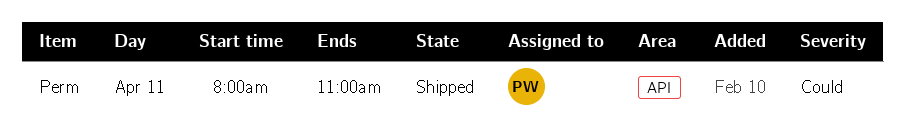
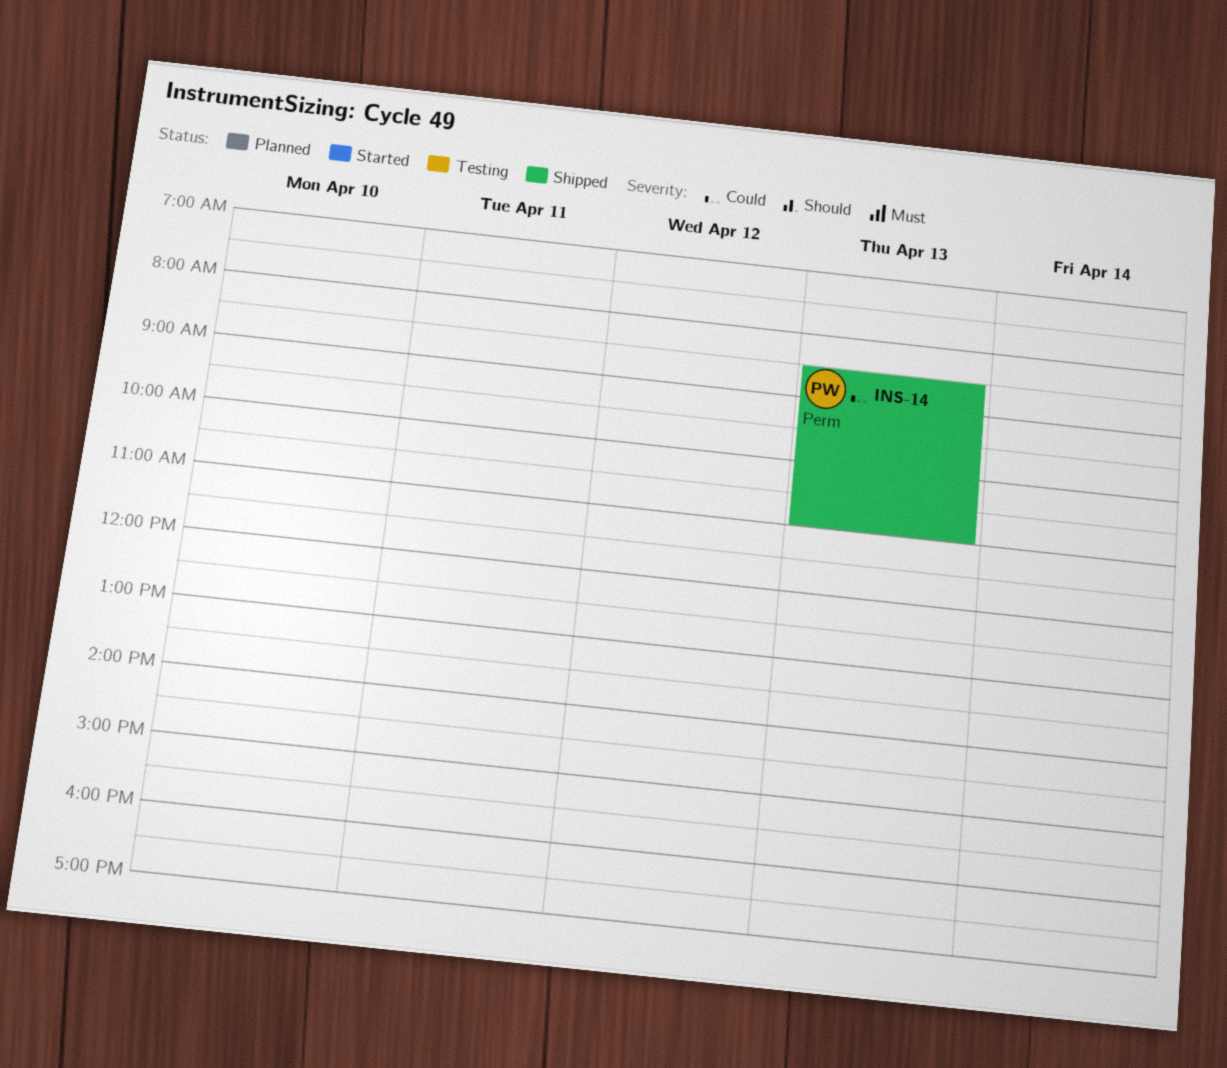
Perm, day: Apr 11 -> Apr 13
Perm, begins: 08:00 -> 08:30

